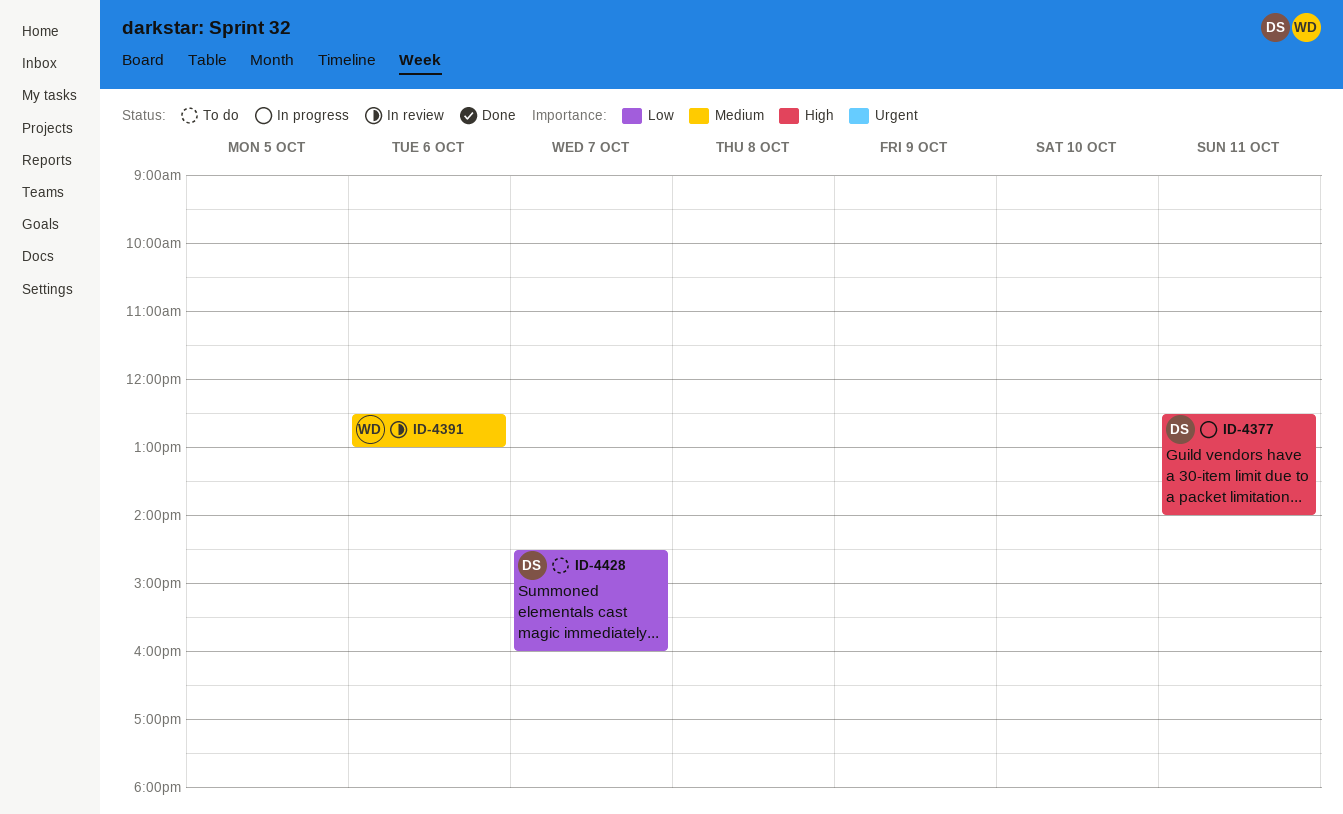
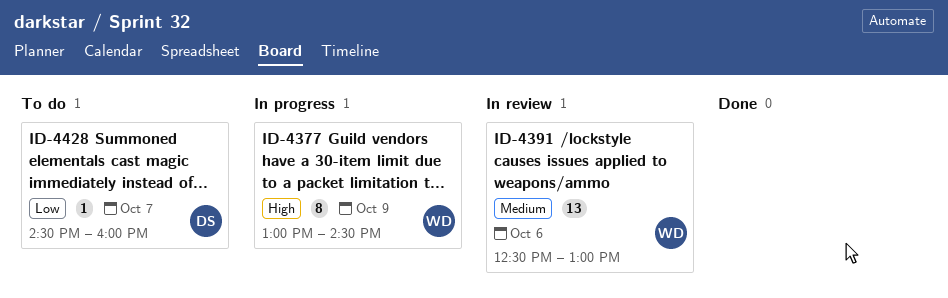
ID-4377, owner: DS -> WD
ID-4377, day: Oct 11 -> Oct 9
ID-4377, begins: 12:30 -> 13:00
ID-4377, ends: 14:00 -> 14:30

